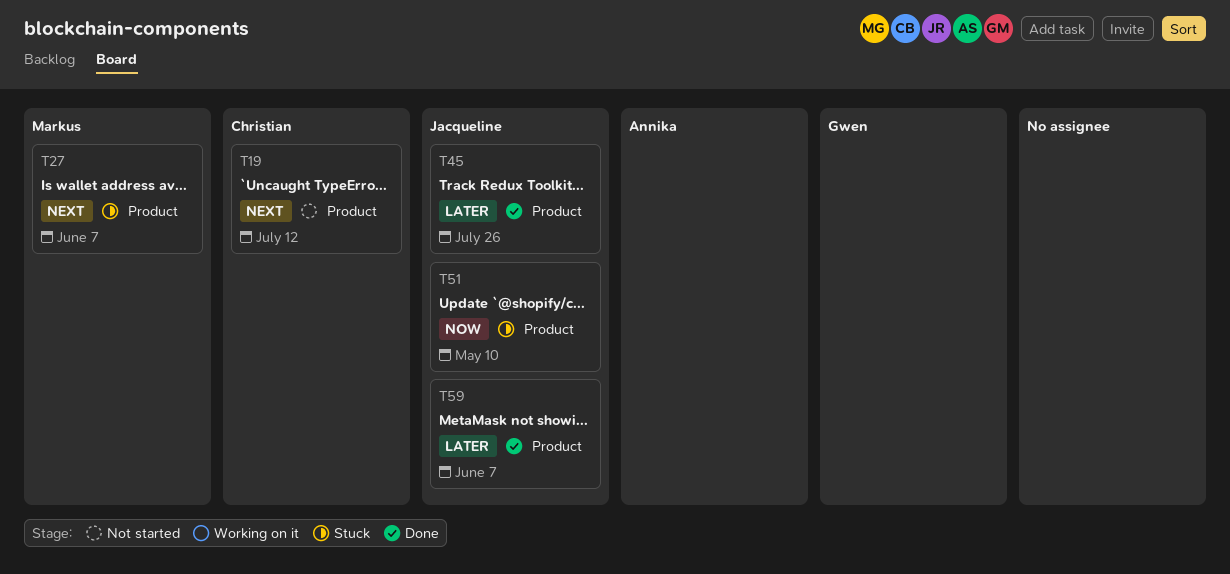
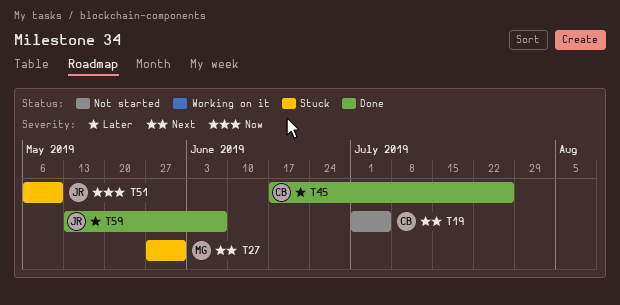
T19, due: Jul 12 -> Jul 5
T27, due: Jun 7 -> May 31
T45, owner: Jacqueline -> Christian

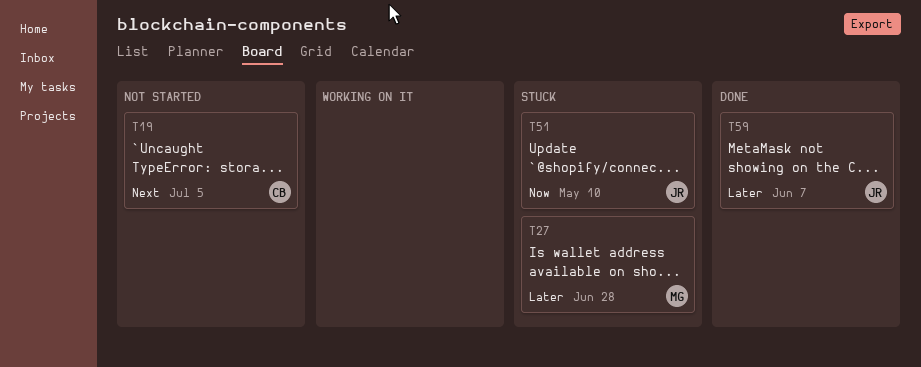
T27, priority: Next -> Later
T27, due: May 31 -> Jun 28
T45: present -> none

